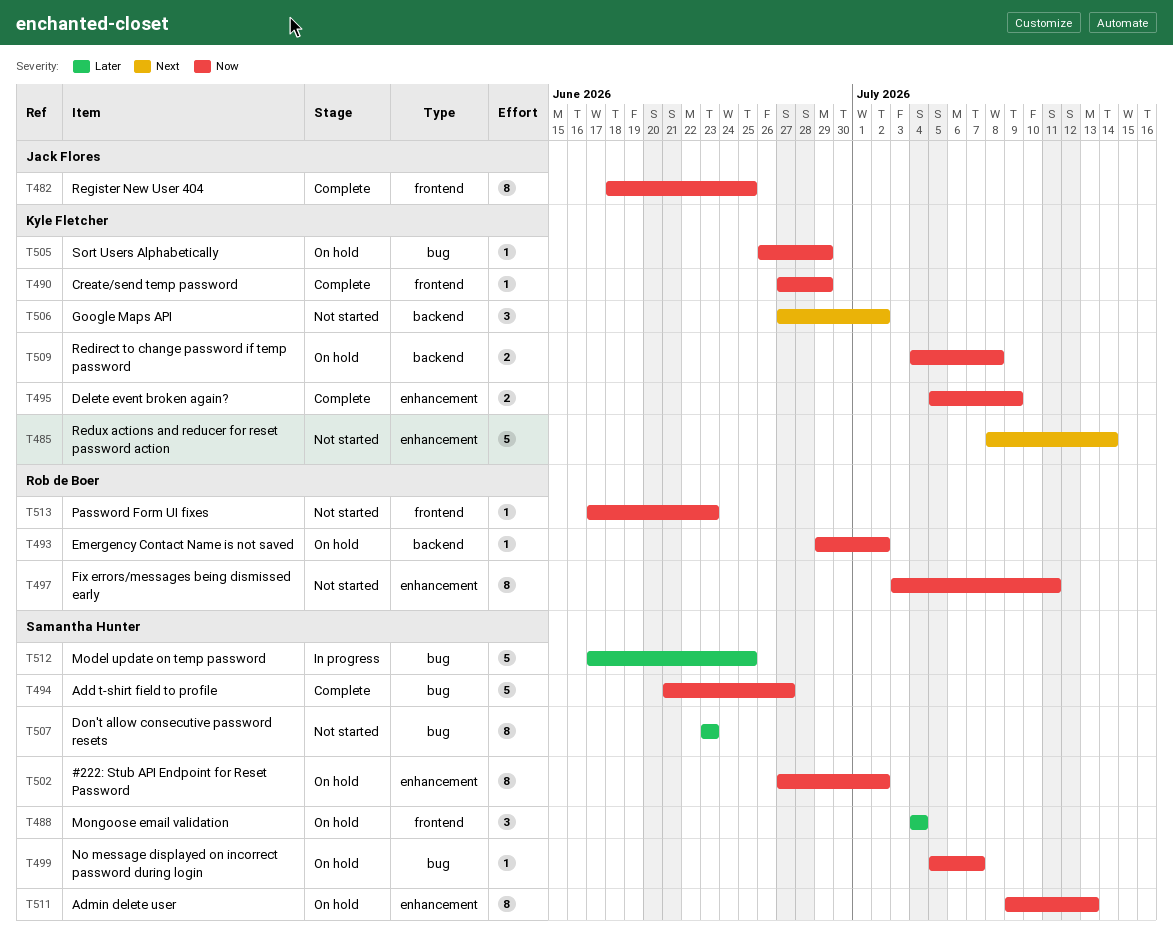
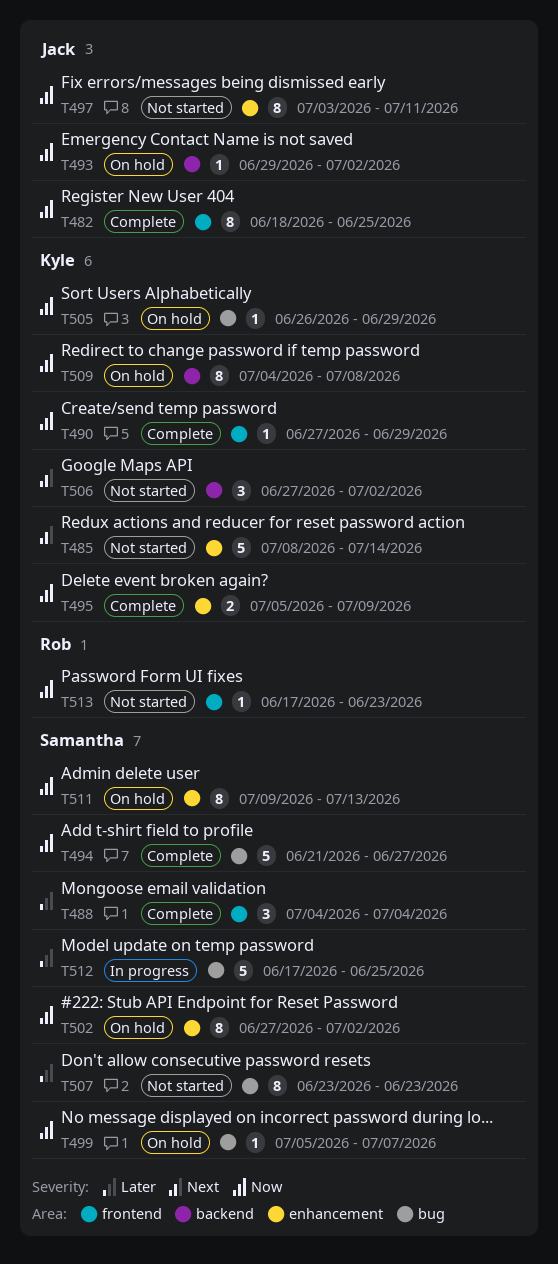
T488, status: On hold -> Complete
T493, owner: Rob de Boer -> Jack Flores
T497, owner: Rob de Boer -> Jack Flores
T509, estimate: 2 -> 8

